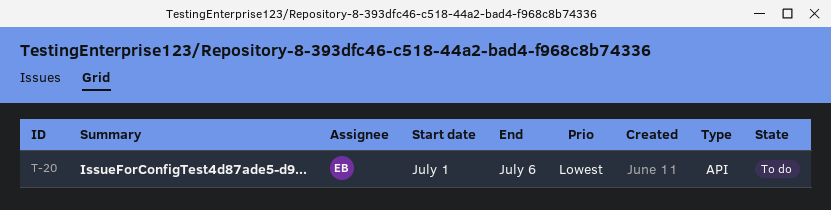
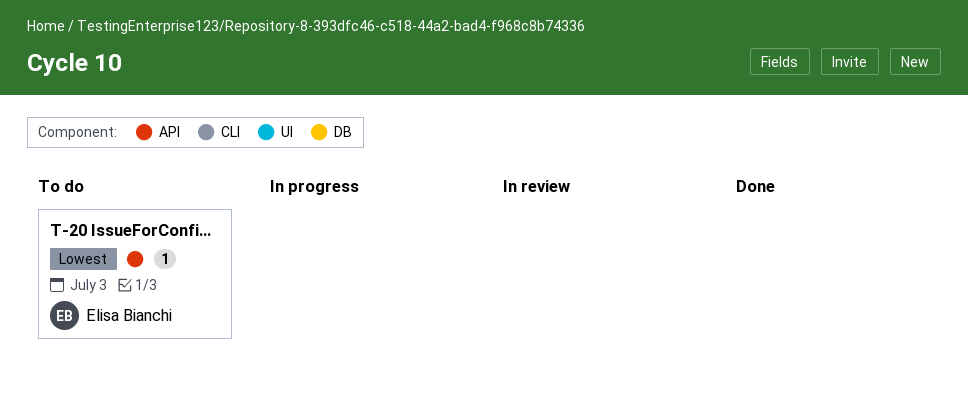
T-20, due: Jul 6 -> Jul 3

